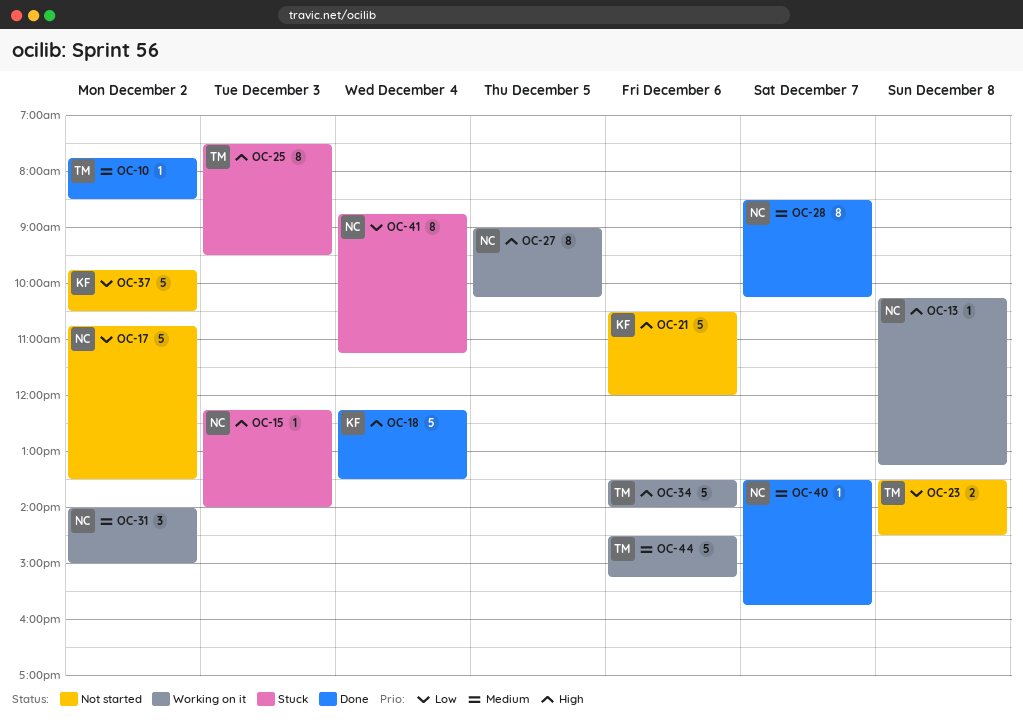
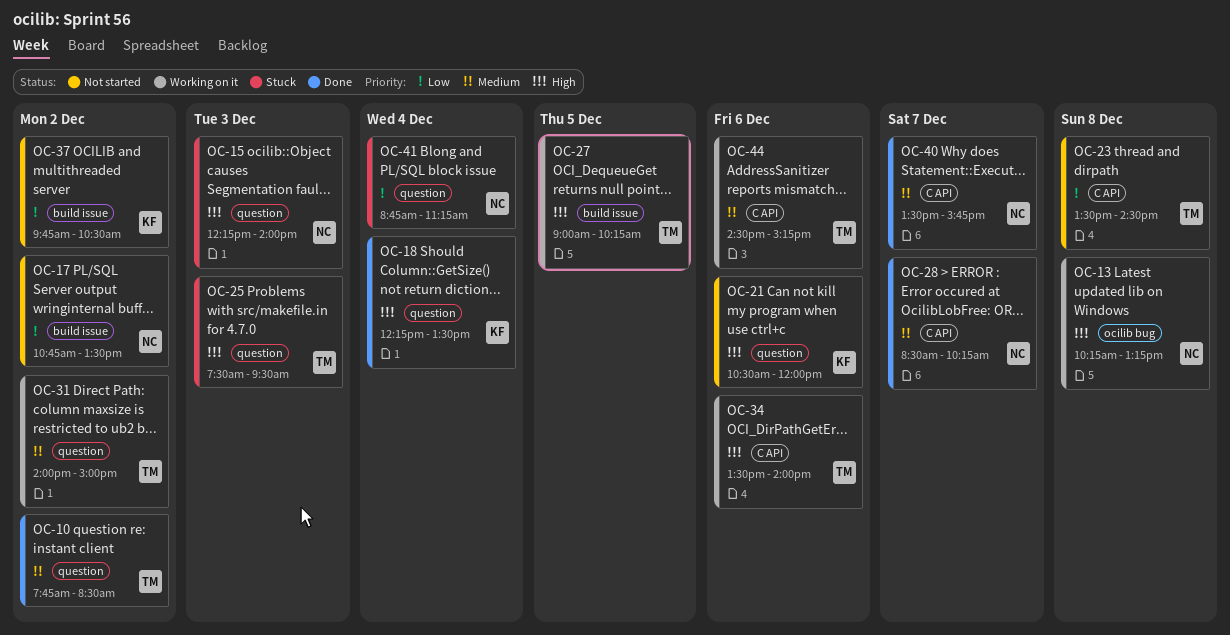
OC-27, owner: NC -> TM
OC-31, owner: NC -> TM

